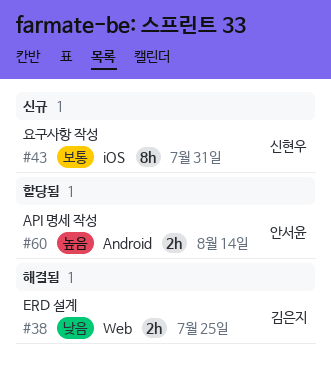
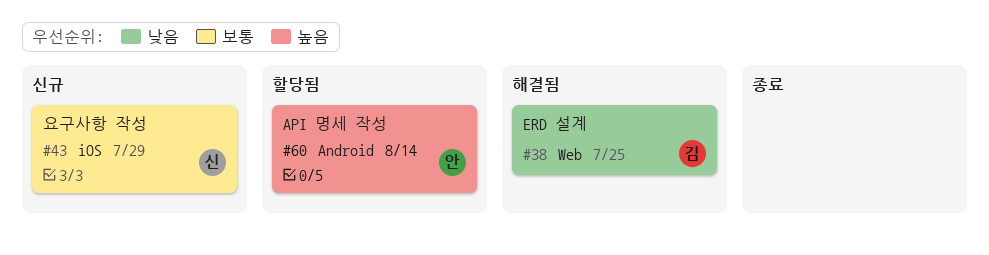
#43, due: Jul 31 -> Jul 29

